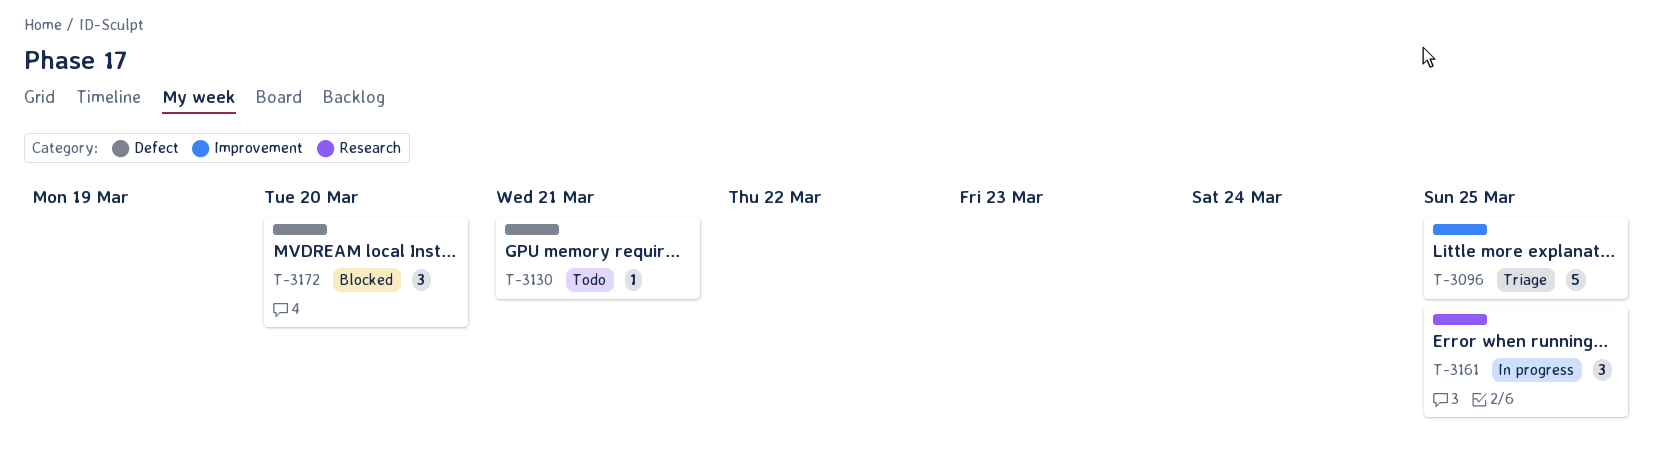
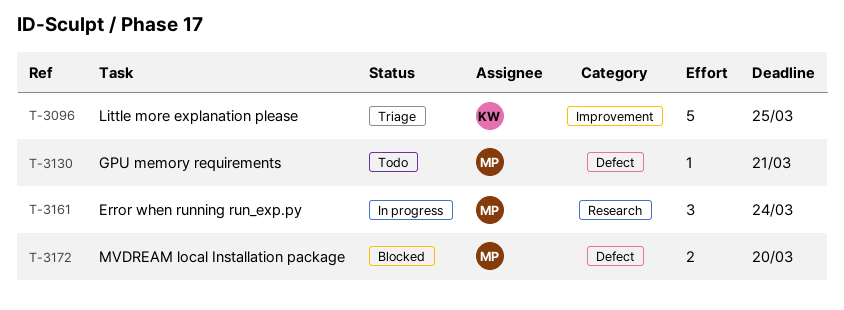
T-3161, due: Mar 25 -> Mar 24
T-3172, estimate: 3 -> 2

